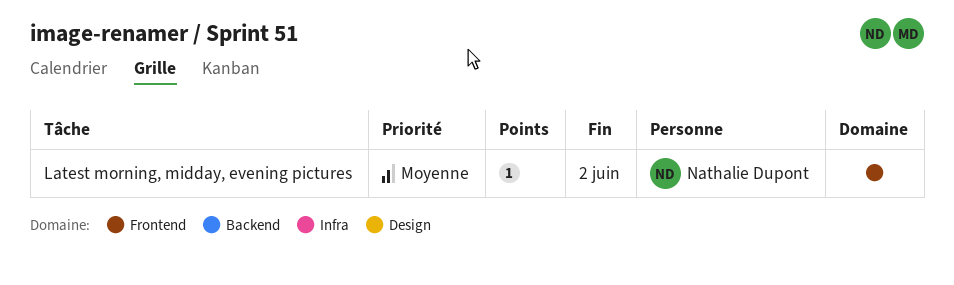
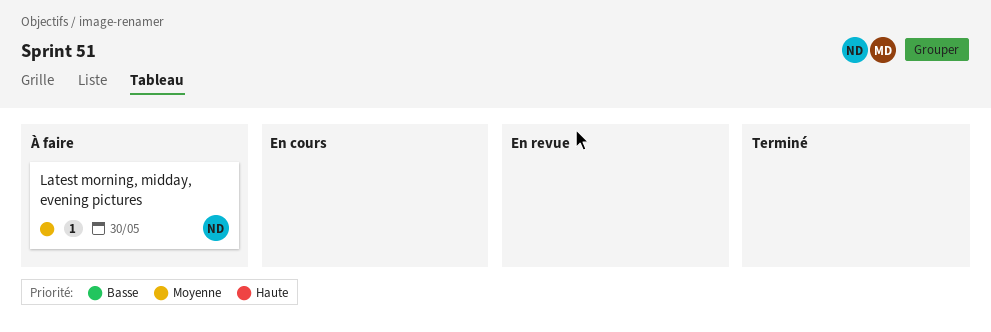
Latest morning, midday, evening pictures, due: Jun 2 -> May 30

